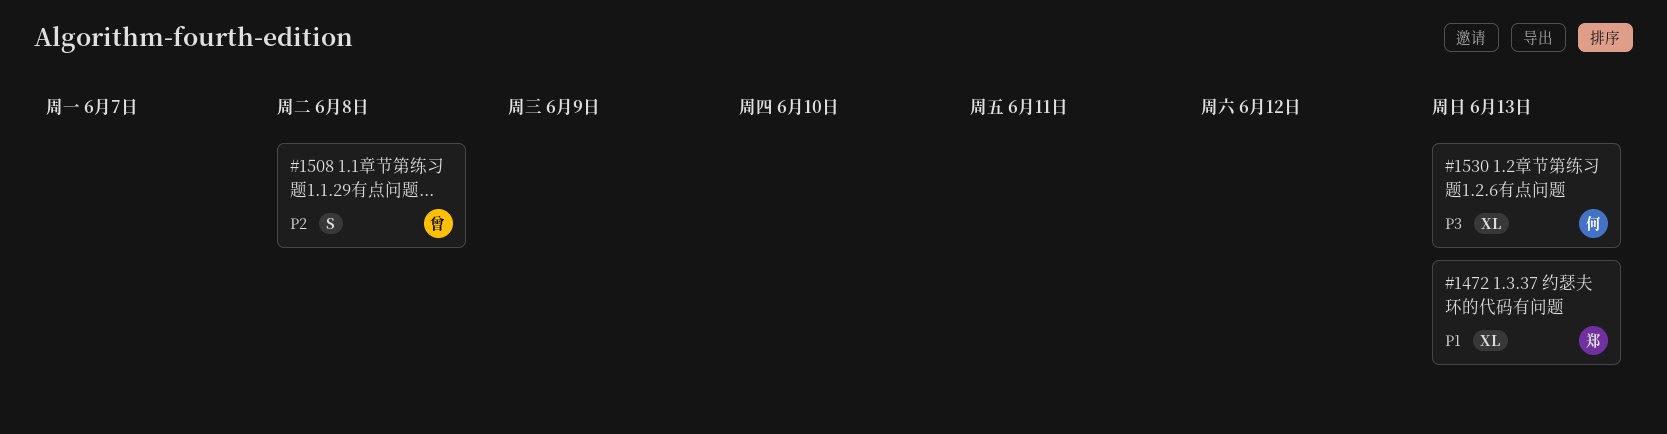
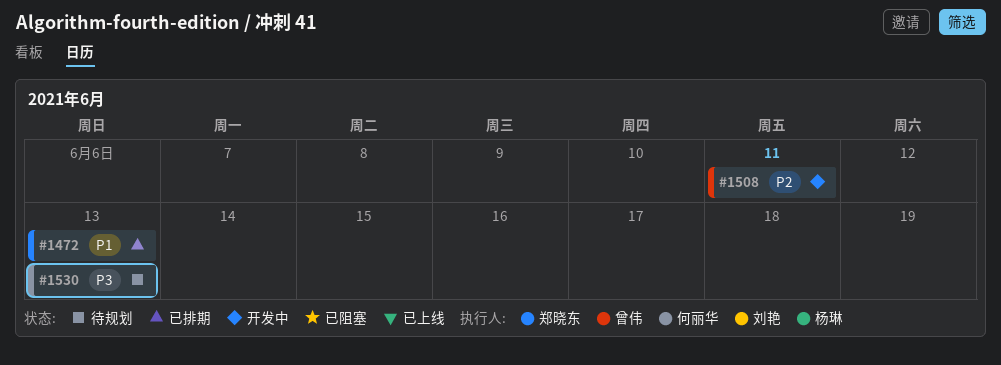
#1508, due: Jun 8 -> Jun 11

